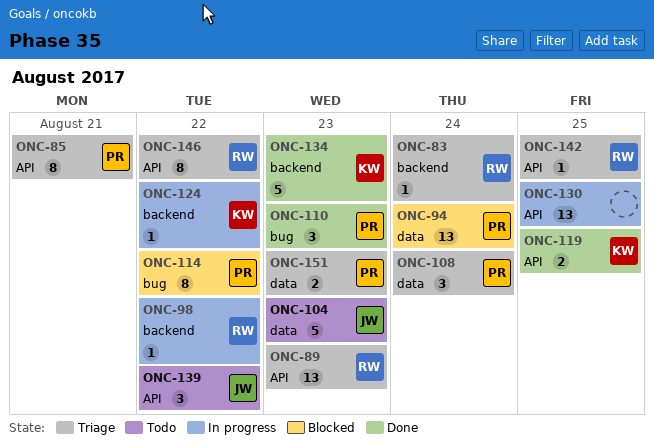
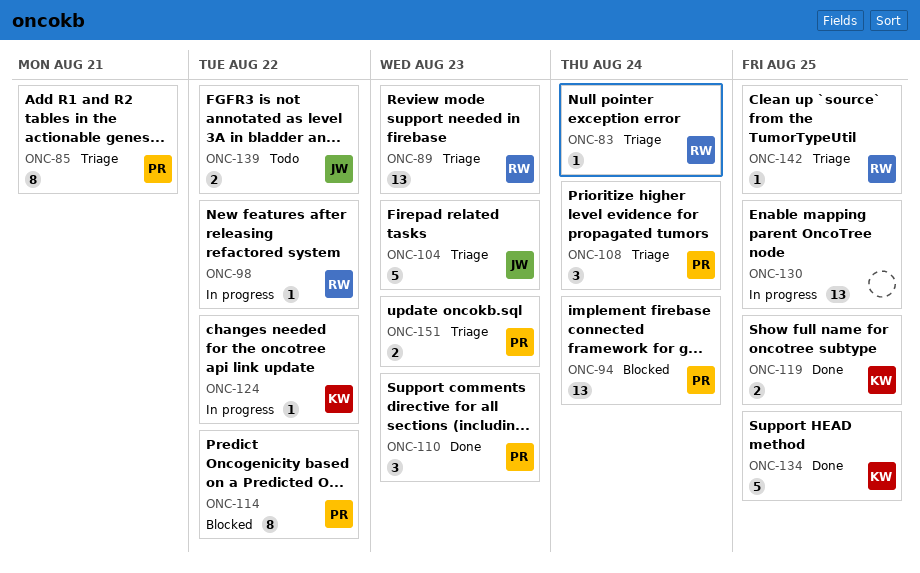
ONC-104, status: Todo -> Triage
ONC-134, due: Aug 23 -> Aug 25
ONC-139, estimate: 3 -> 2
ONC-146: present -> none

